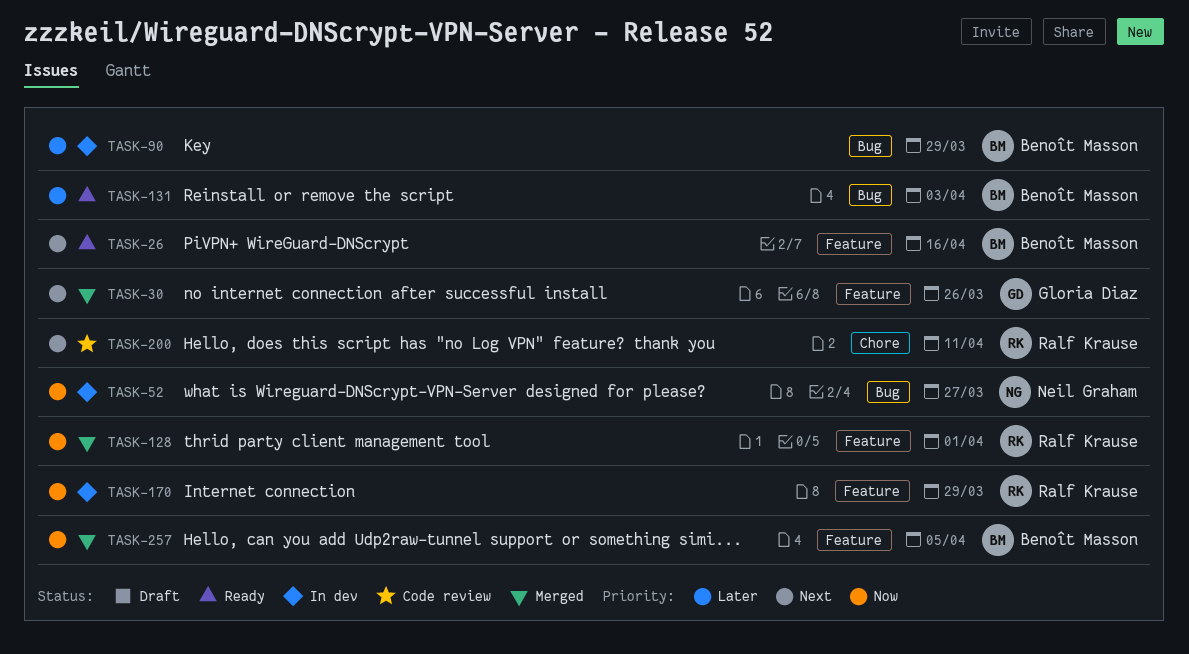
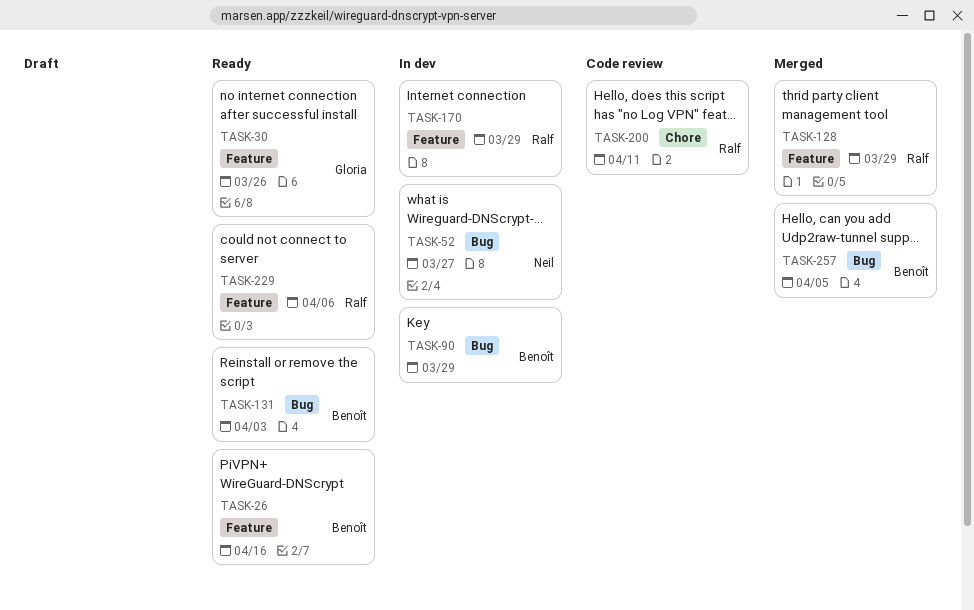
TASK-30, status: Merged -> Ready
TASK-128, due: Apr 1 -> Mar 29
TASK-229: none -> present
TASK-257, label: Feature -> Bug

